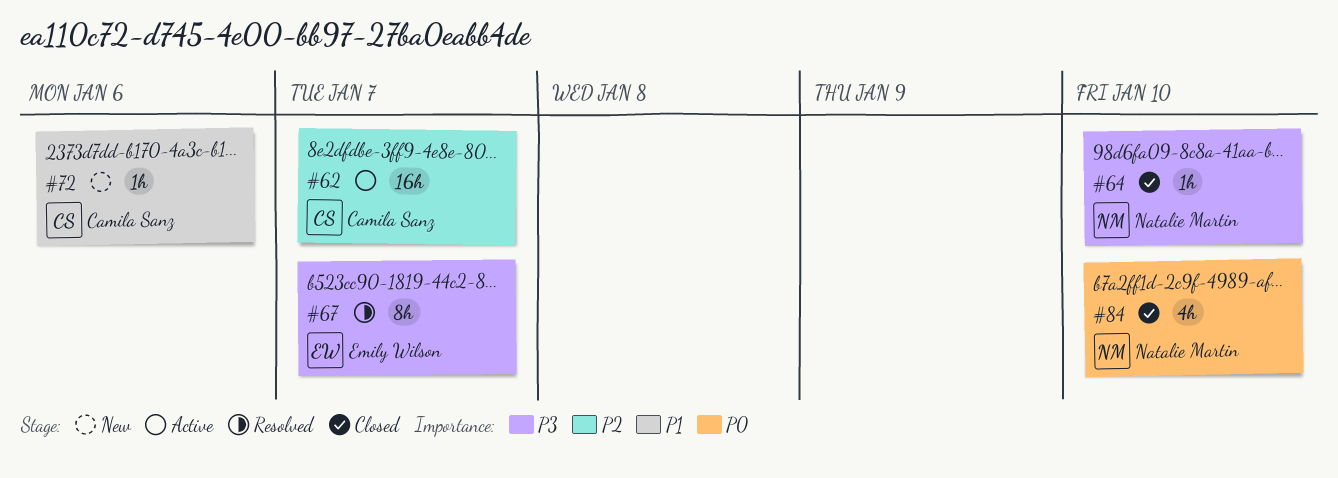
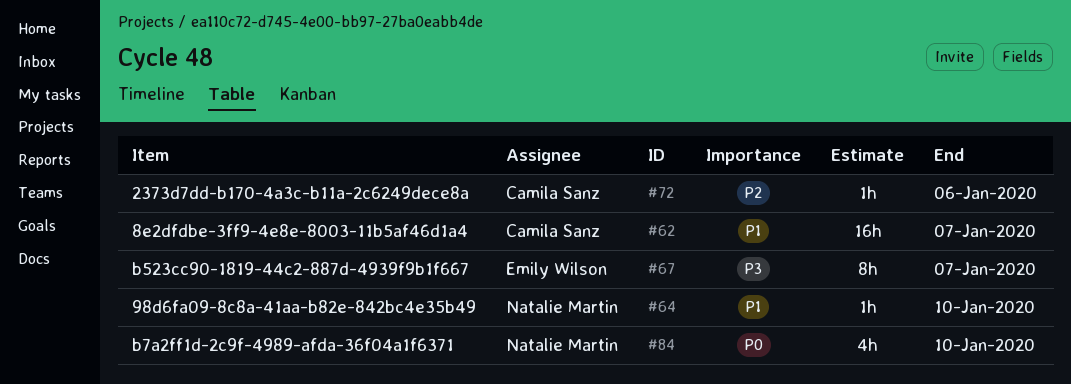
#62, priority: P2 -> P1
#64, priority: P3 -> P1
#72, priority: P1 -> P2

